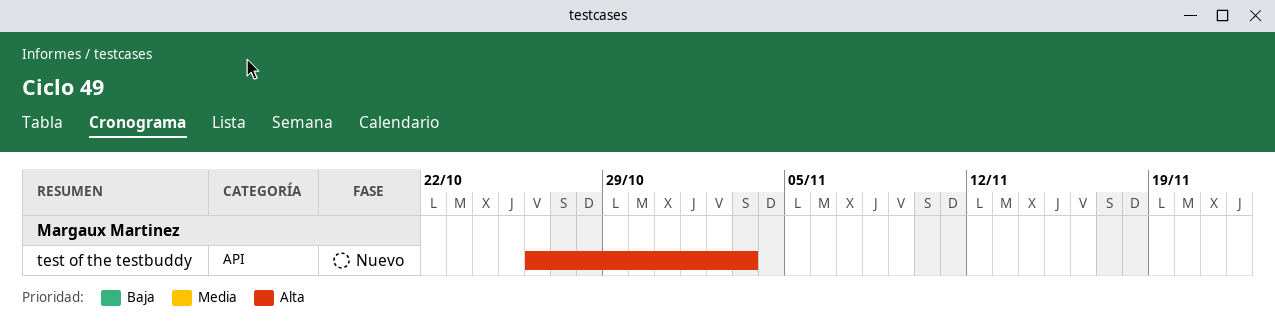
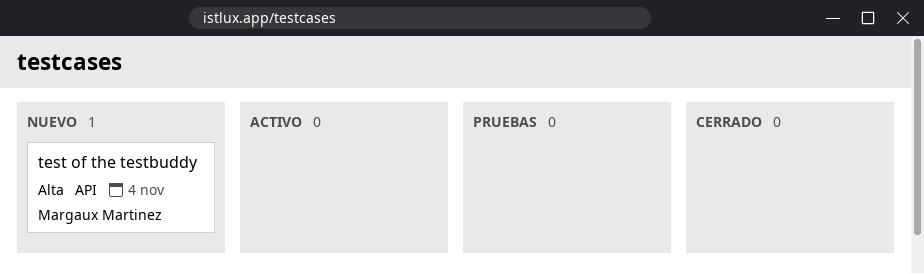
test of the testbuddy, due: Nov 3 -> Nov 4

